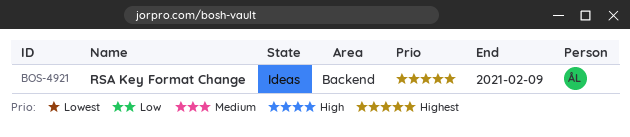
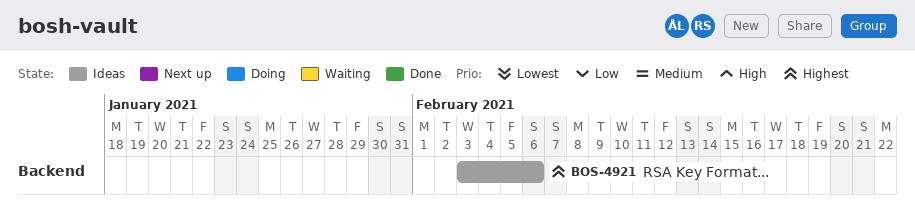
BOS-4921, due: Feb 9 -> Feb 6

